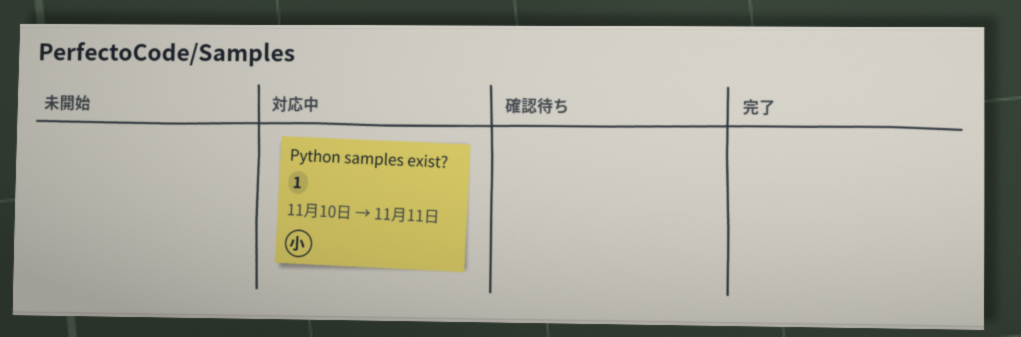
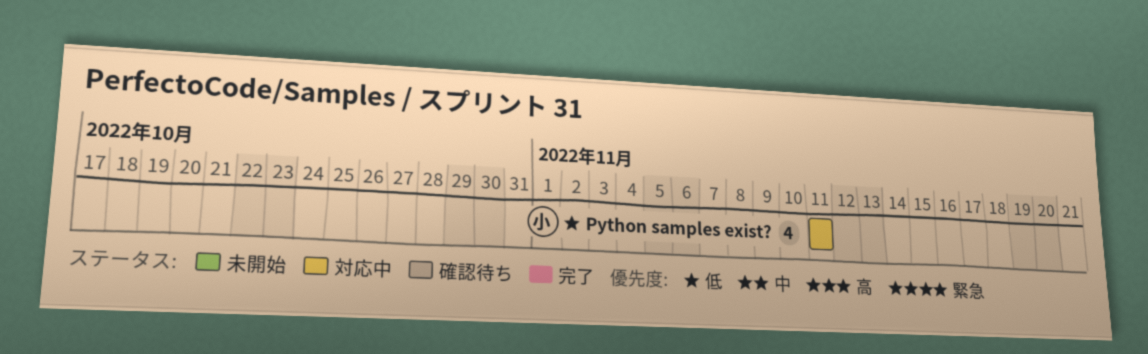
Python samples exist?, estimate: 1 -> 4
Python samples exist?, start: Nov 10 -> Nov 11

